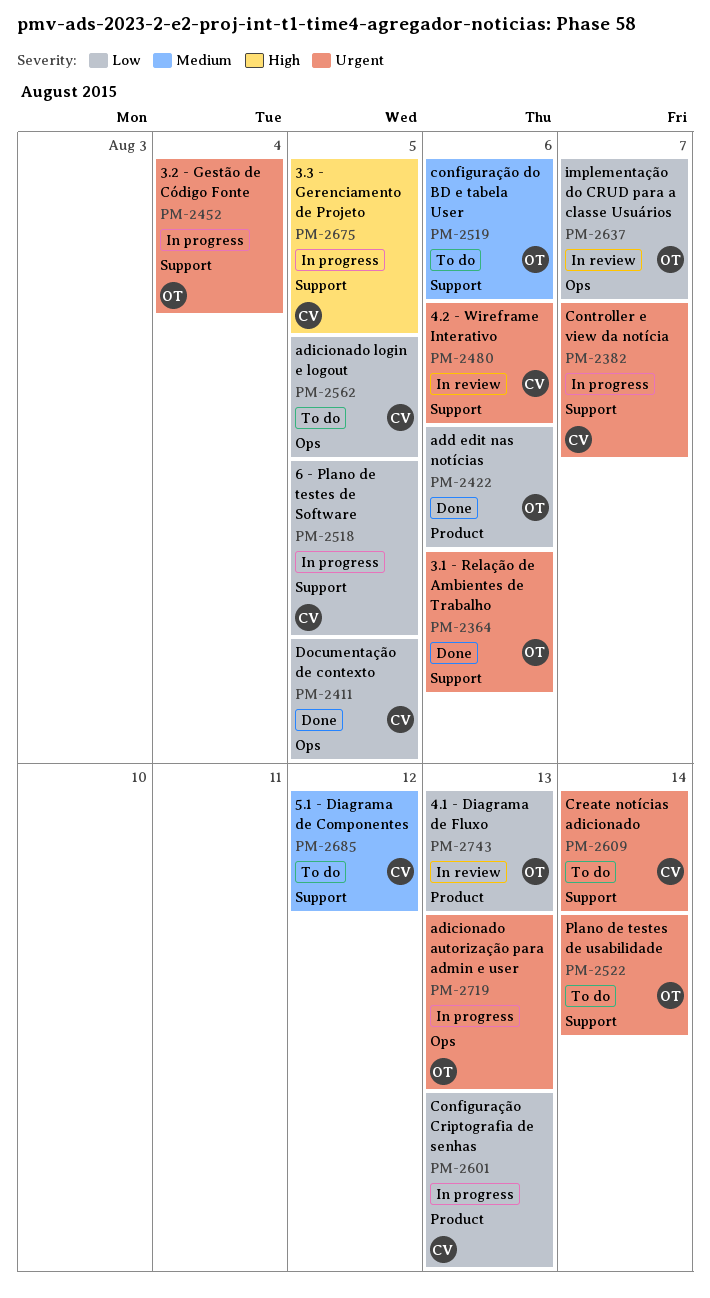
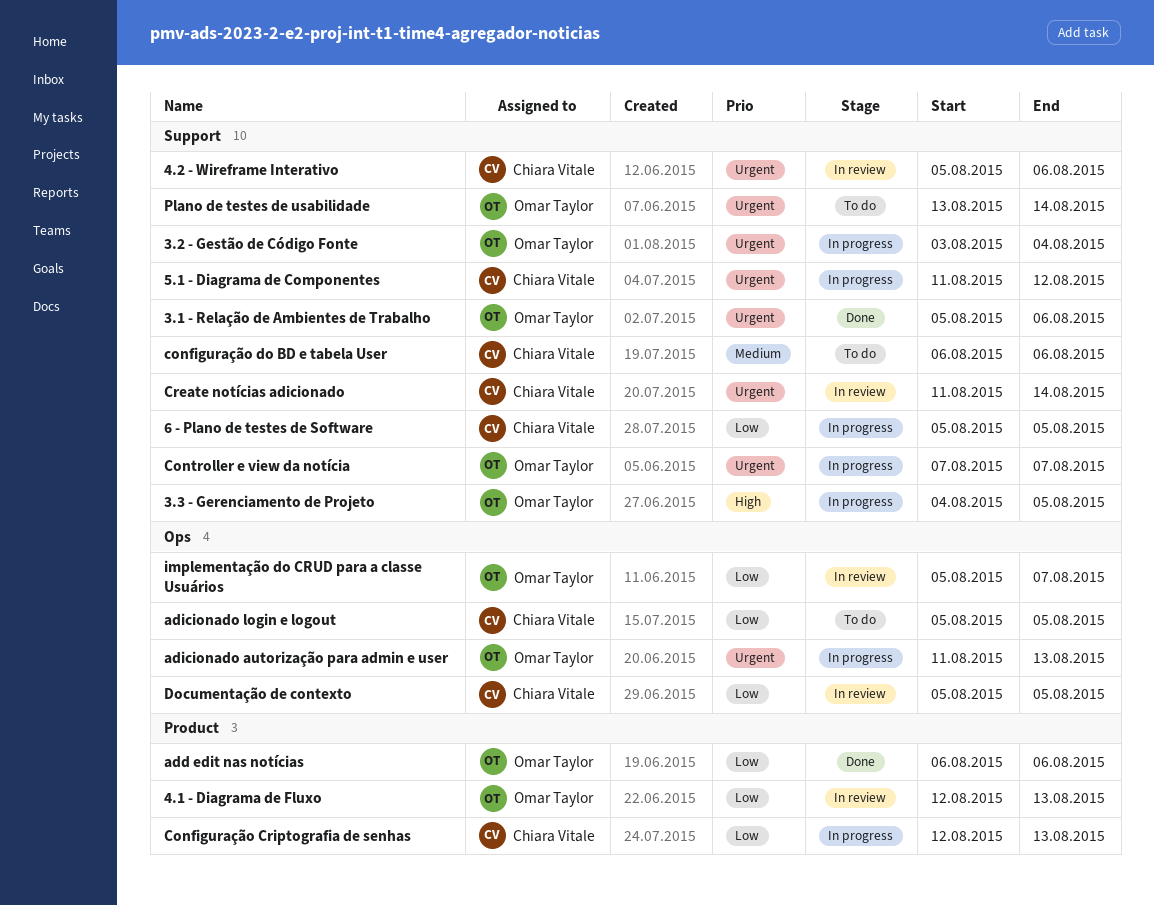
3.3 - Gerenciamento de Projeto, owner: Chiara Vitale -> Omar Taylor
5.1 - Diagrama de Componentes, status: To do -> In progress
5.1 - Diagrama de Componentes, priority: Medium -> Urgent
configuração do BD e tabela User, owner: Omar Taylor -> Chiara Vitale
Controller e view da notícia, owner: Chiara Vitale -> Omar Taylor
Create notícias adicionado, status: To do -> In review
Documentação de contexto, status: Done -> In review

